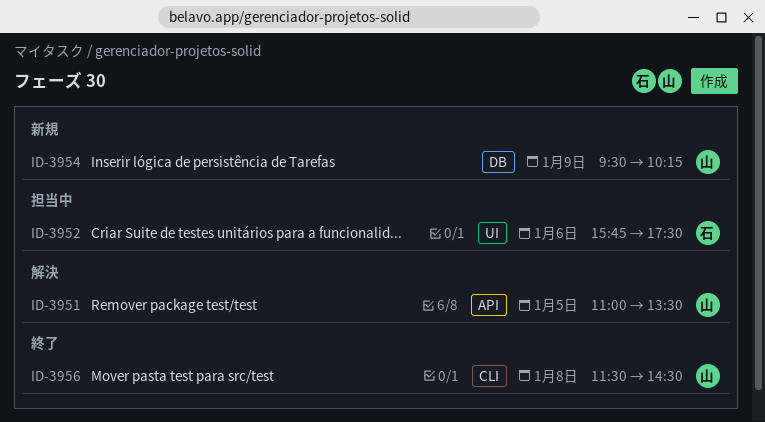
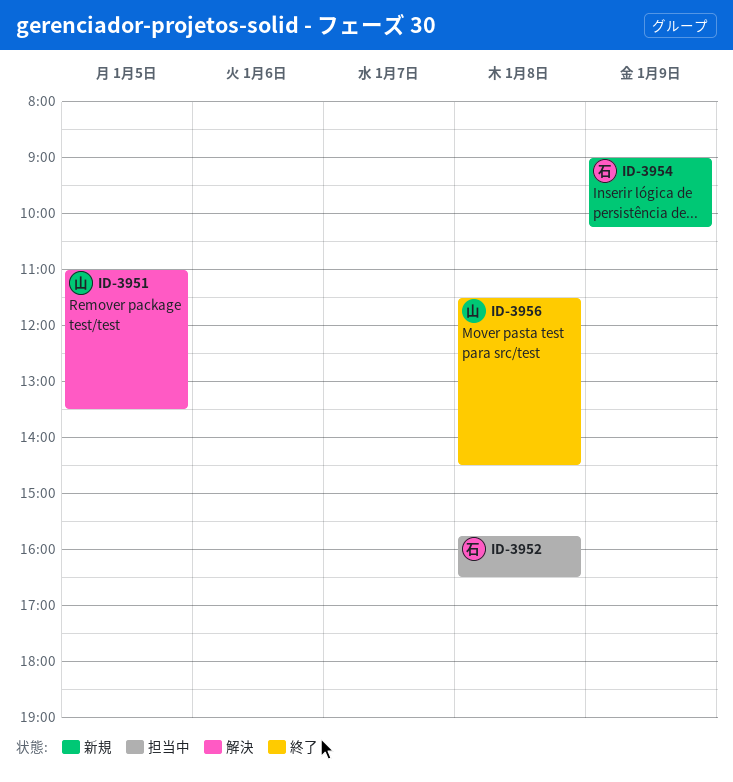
ID-3952, day: Jan 6 -> Jan 8
ID-3952, ends: 17:30 -> 16:30
ID-3954, owner: 山 -> 石
ID-3954, begins: 09:30 -> 09:00

